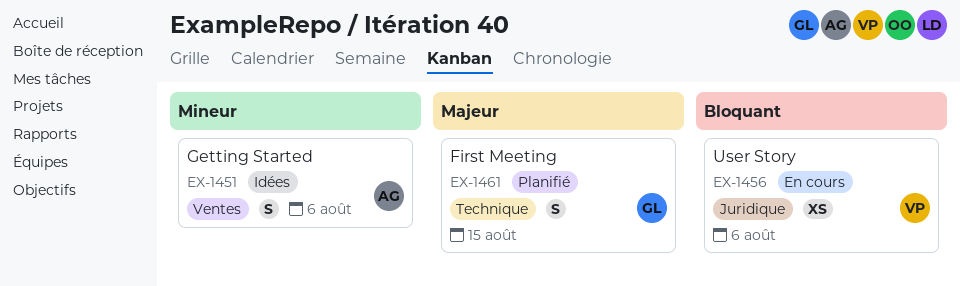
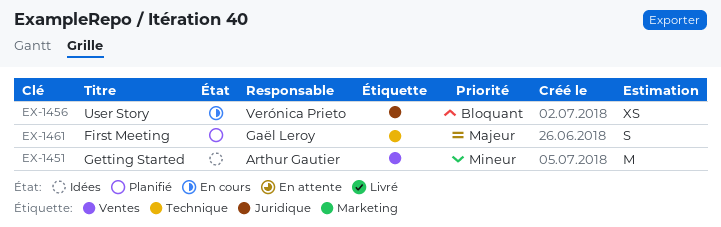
EX-1451, estimate: S -> M

